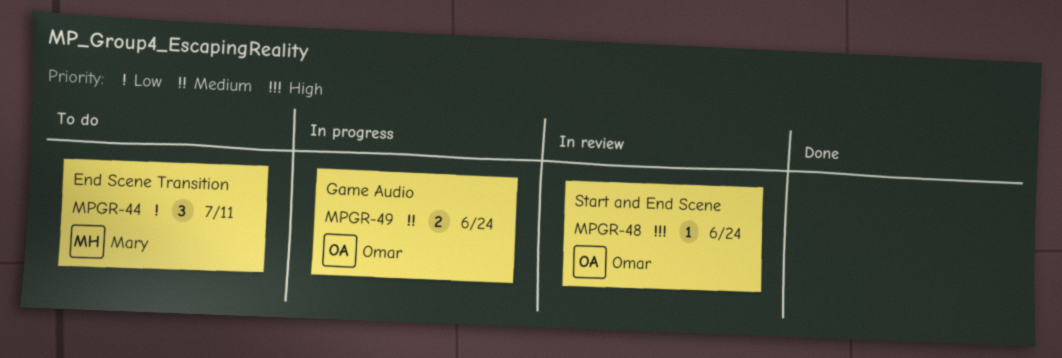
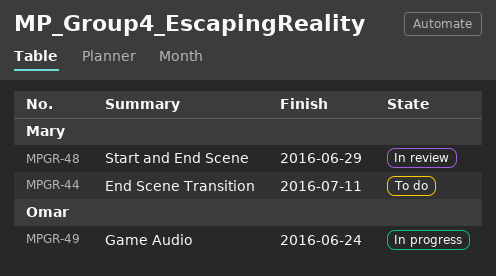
MPGR-48, owner: Omar -> Mary
MPGR-48, due: Jun 24 -> Jun 29

